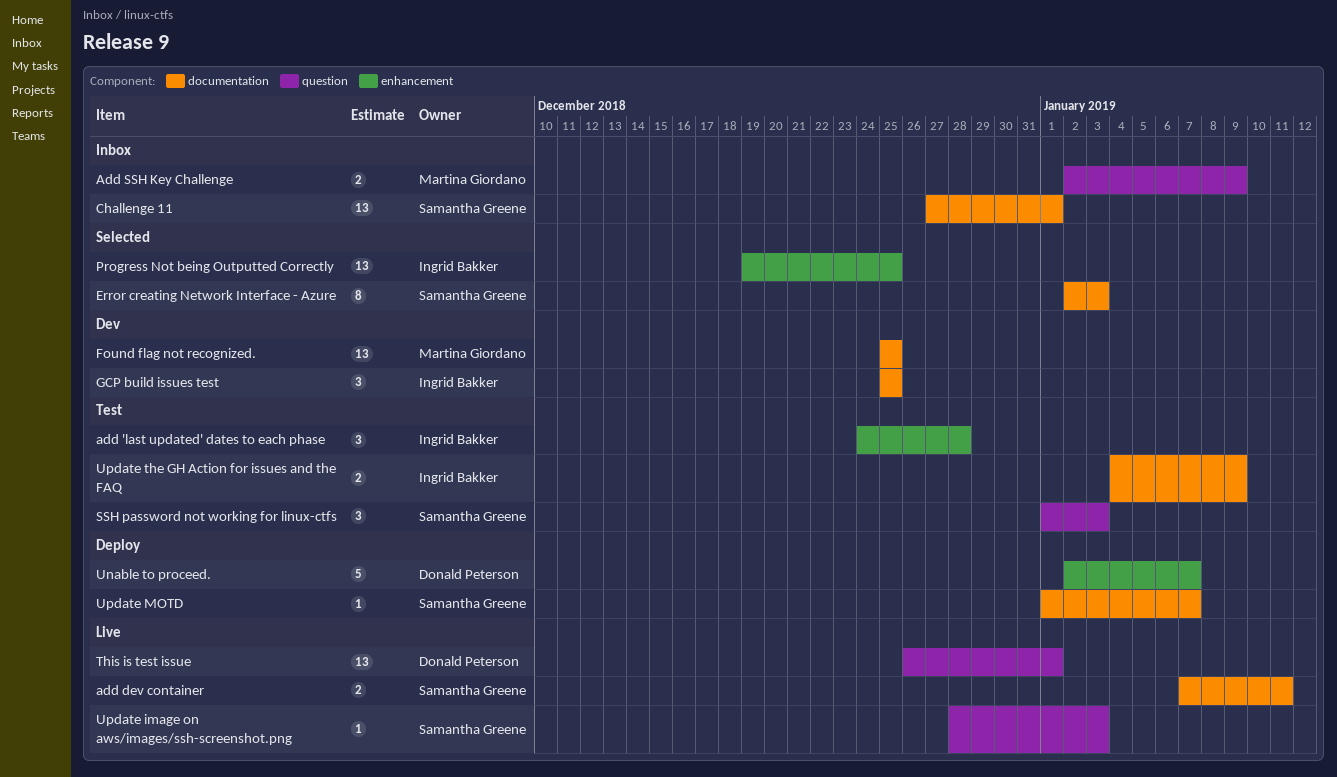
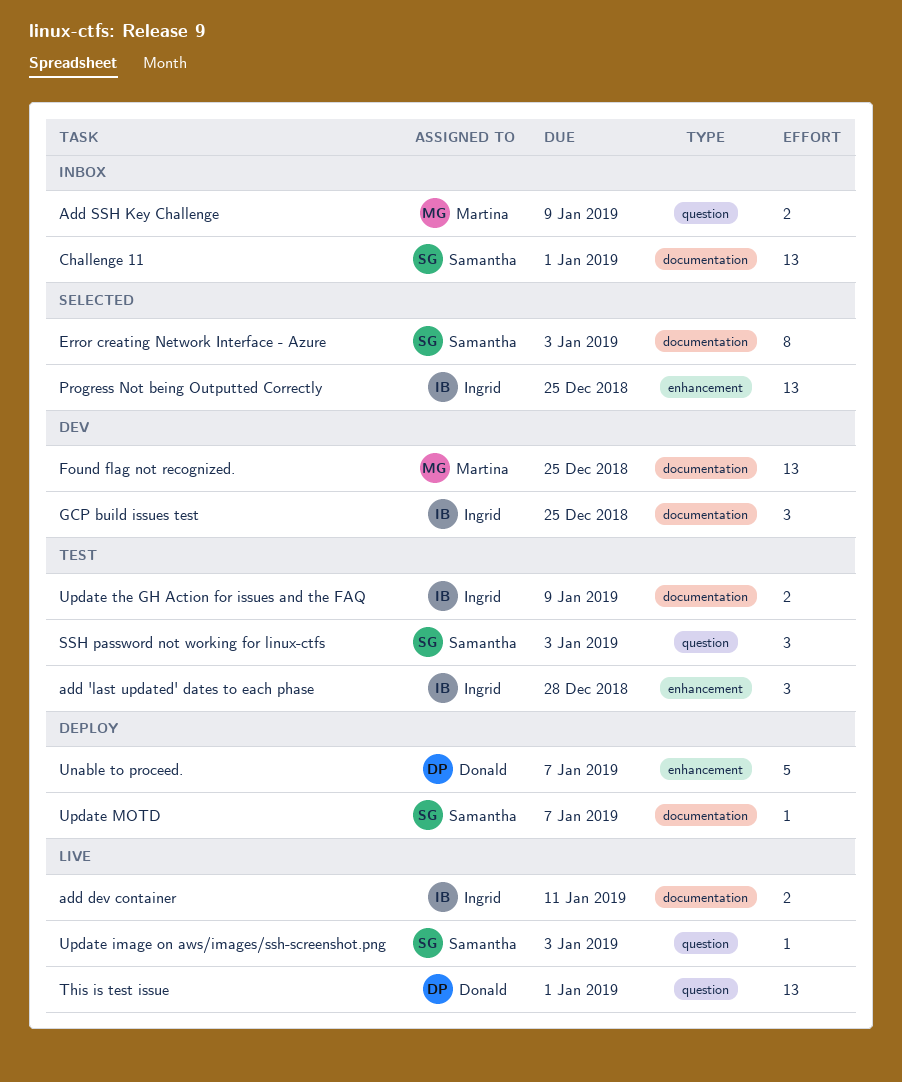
add dev container, owner: Samantha Greene -> Ingrid Bakker

